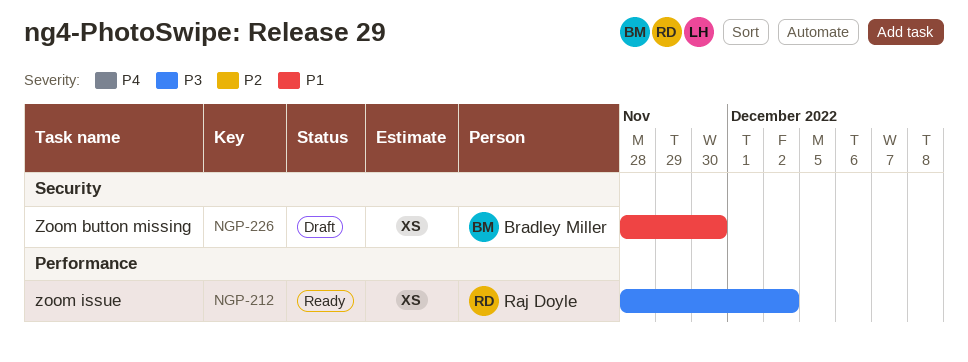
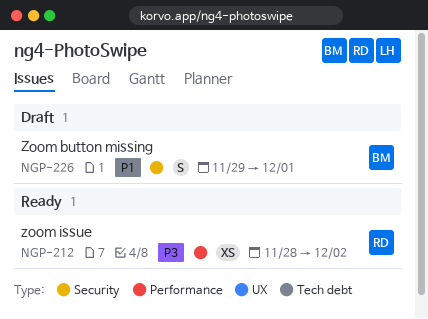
NGP-226, estimate: XS -> S
NGP-226, start: Nov 28 -> Nov 29
NGP-226, due: Nov 30 -> Dec 1

